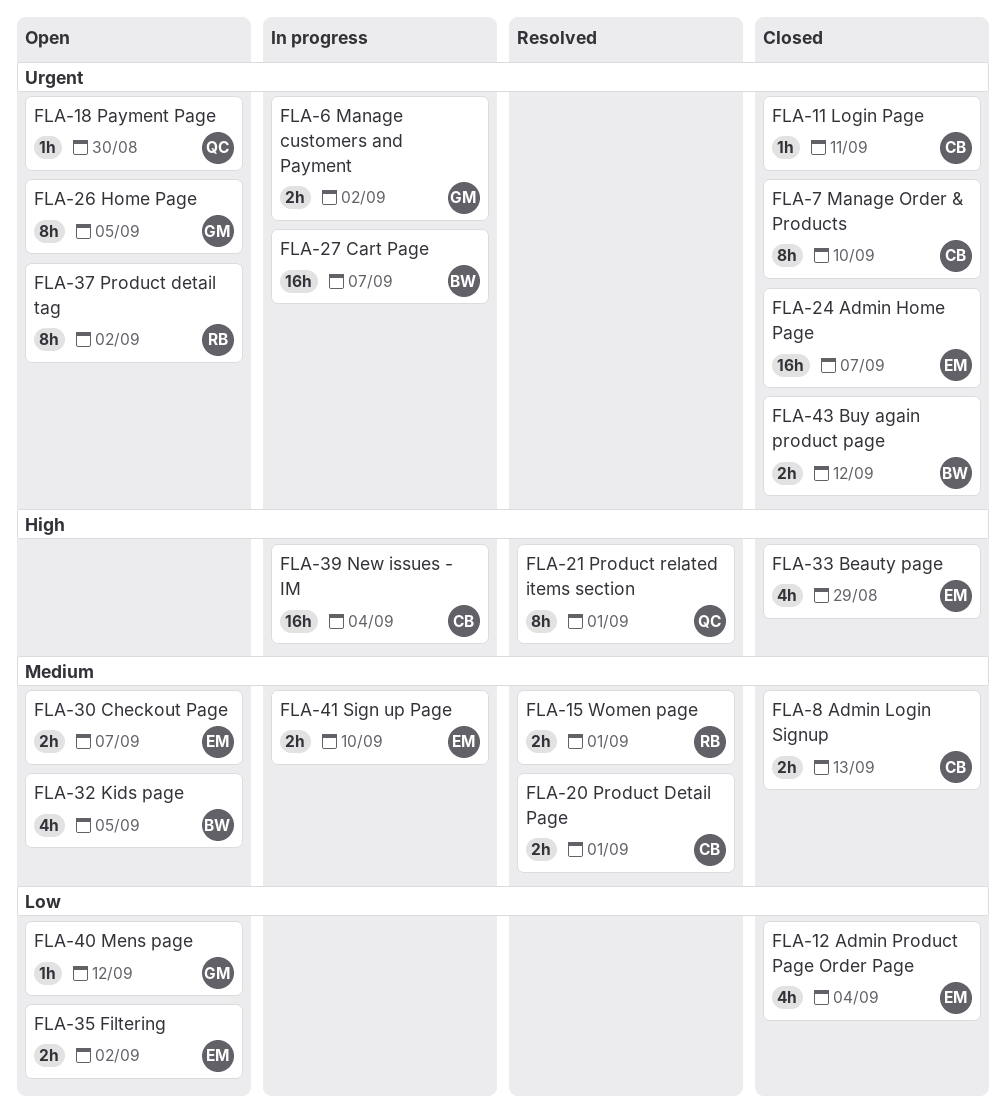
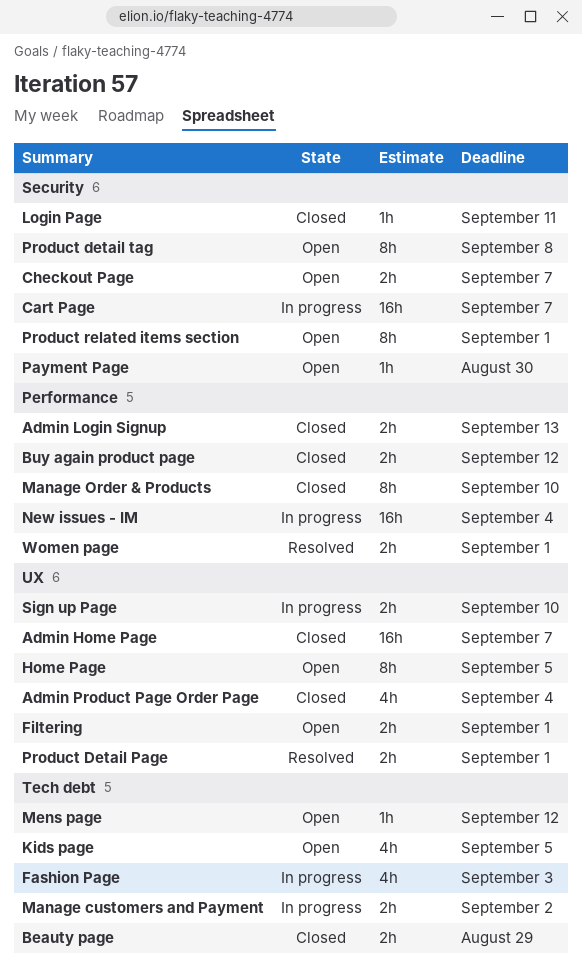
Beauty page, estimate: 4h -> 2h
Fashion Page: none -> present
Filtering, due: Sep 2 -> Sep 1
Product detail tag, due: Sep 2 -> Sep 8
Product related items section, status: Resolved -> Open

